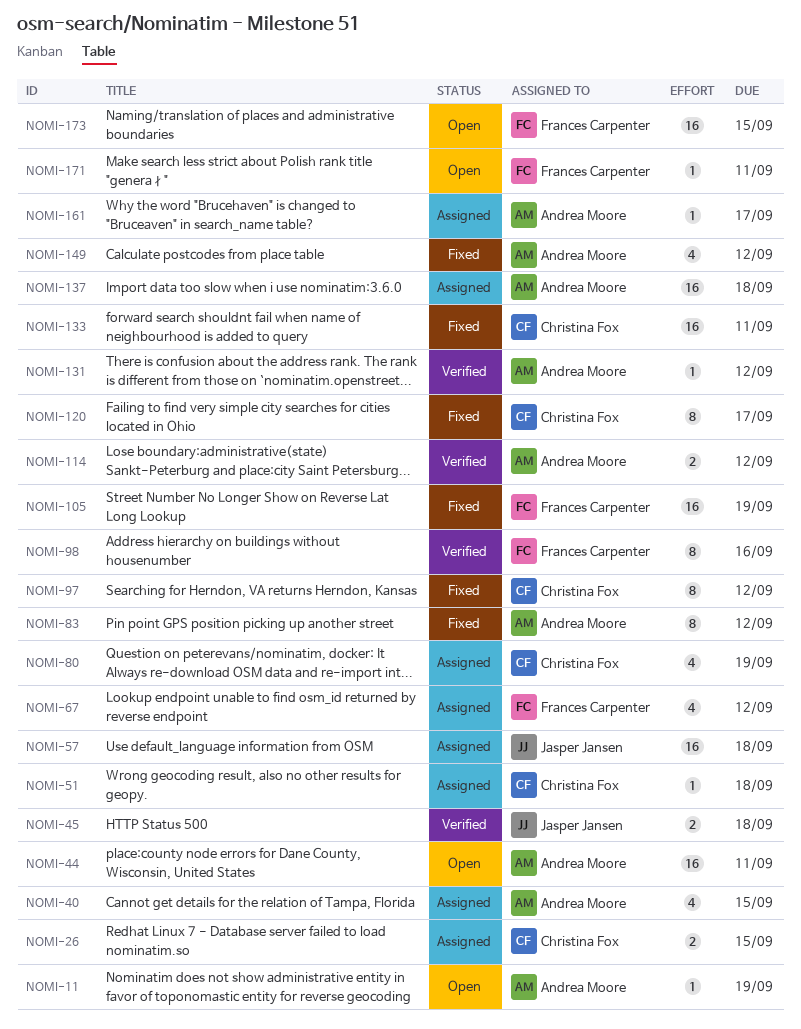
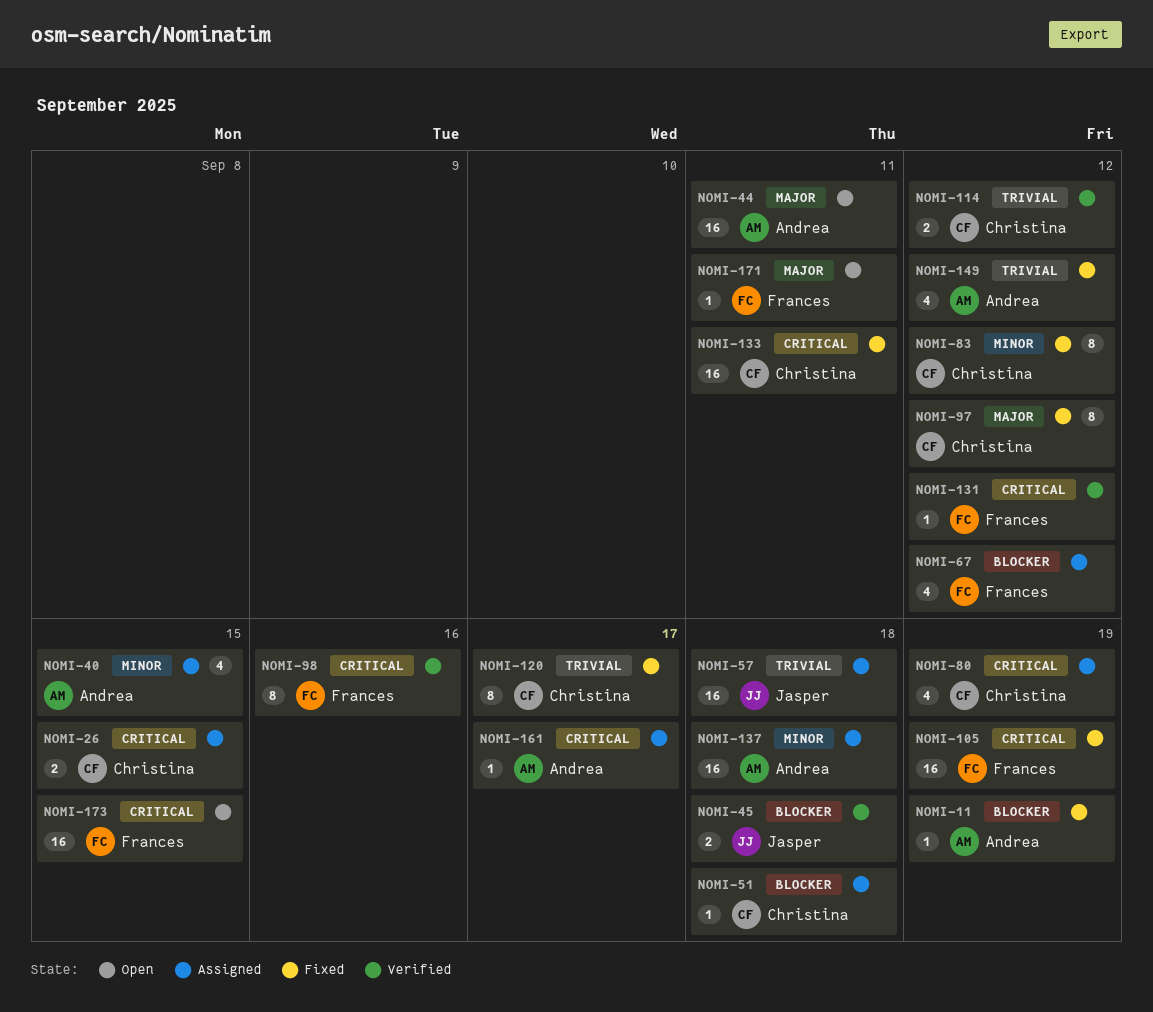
NOMI-11, status: Open -> Fixed
NOMI-83, owner: Andrea Moore -> Christina Fox
NOMI-114, owner: Andrea Moore -> Christina Fox
NOMI-131, owner: Andrea Moore -> Frances Carpenter

